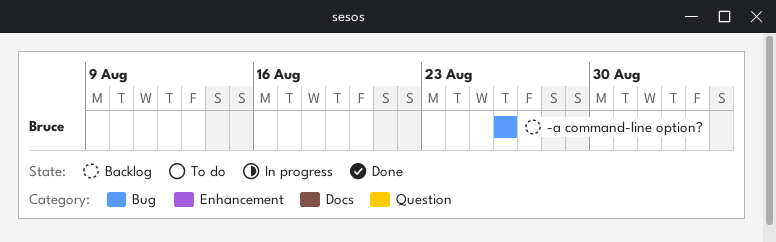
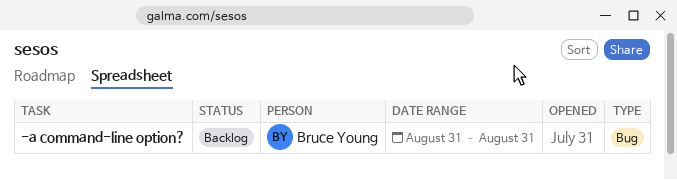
-a command-line option?, start: Aug 26 -> Aug 31
-a command-line option?, due: Aug 26 -> Aug 31

